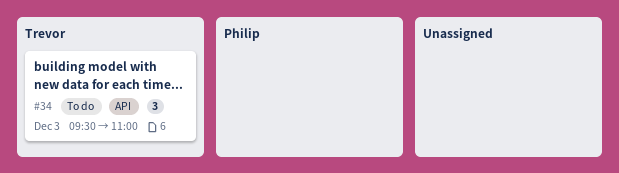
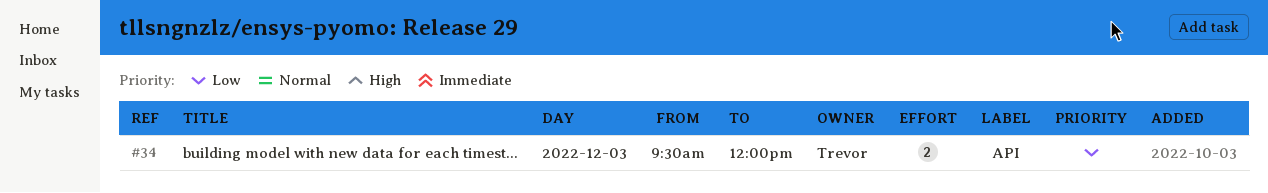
#34, estimate: 3 -> 2
#34, ends: 11:00 -> 12:00

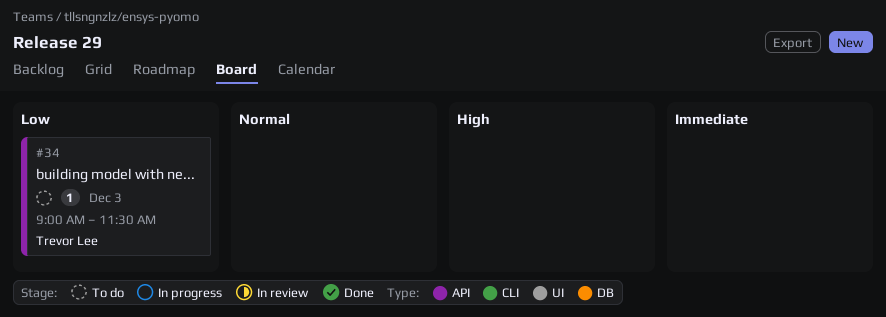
#34, estimate: 2 -> 1
#34, begins: 09:30 -> 09:00
#34, ends: 12:00 -> 11:30

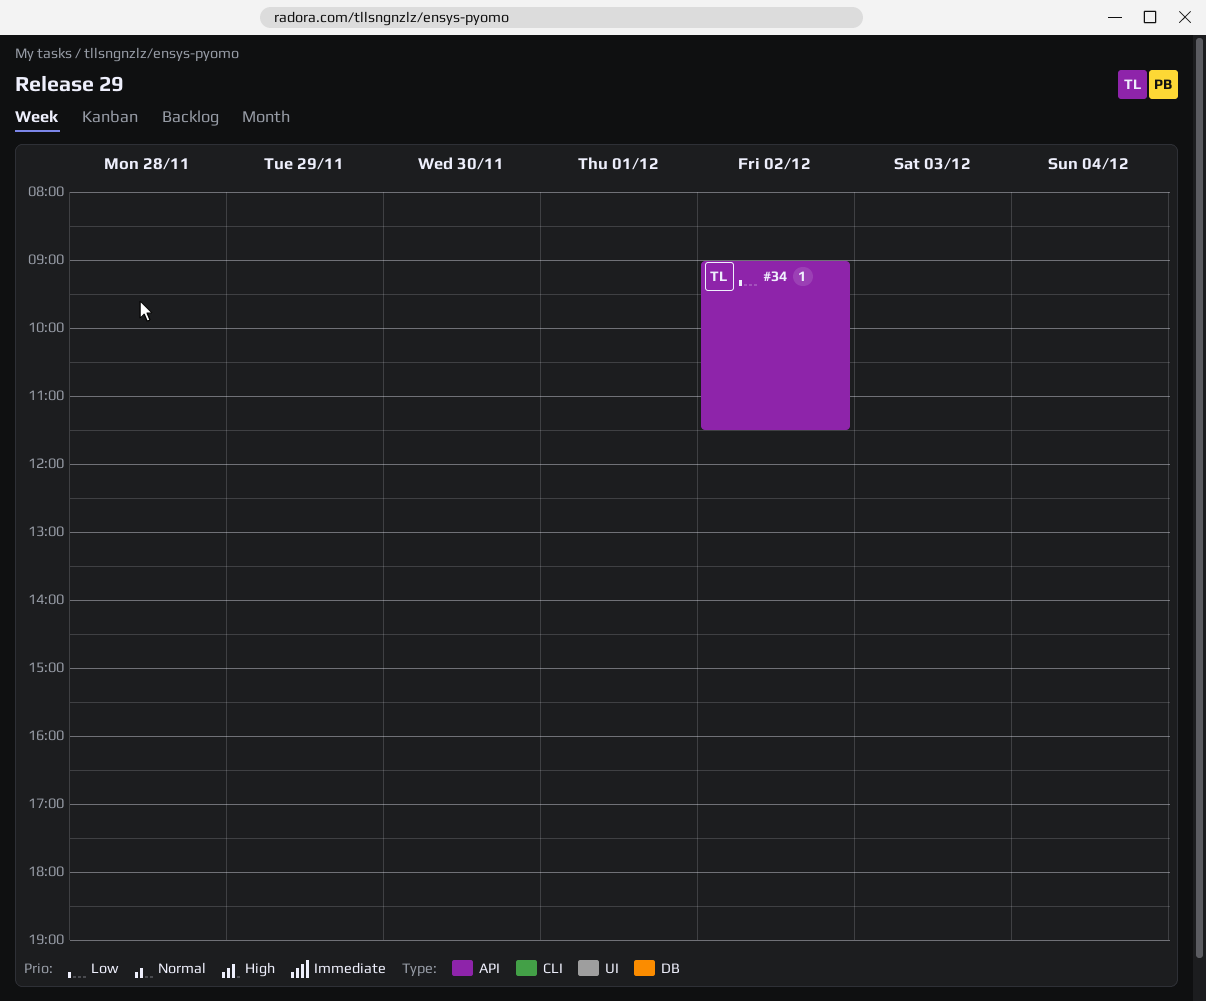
#34, day: Dec 3 -> Dec 2

